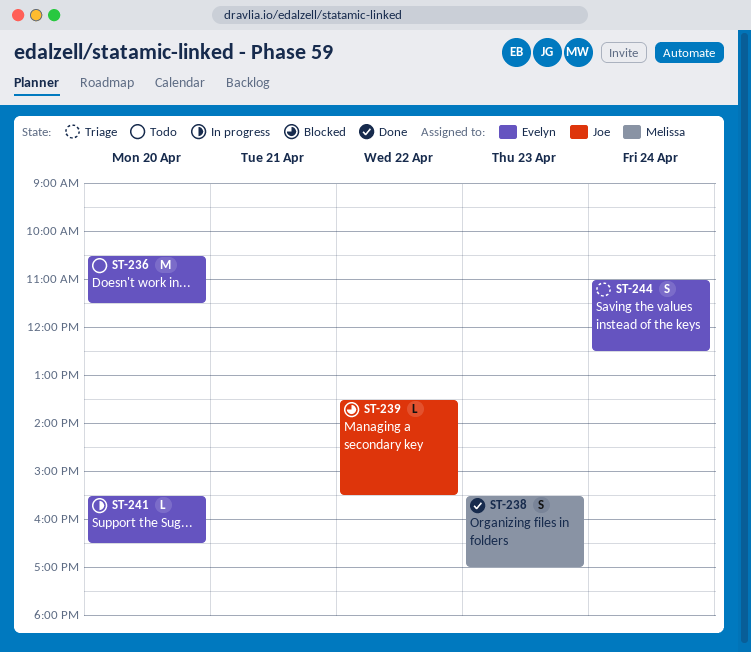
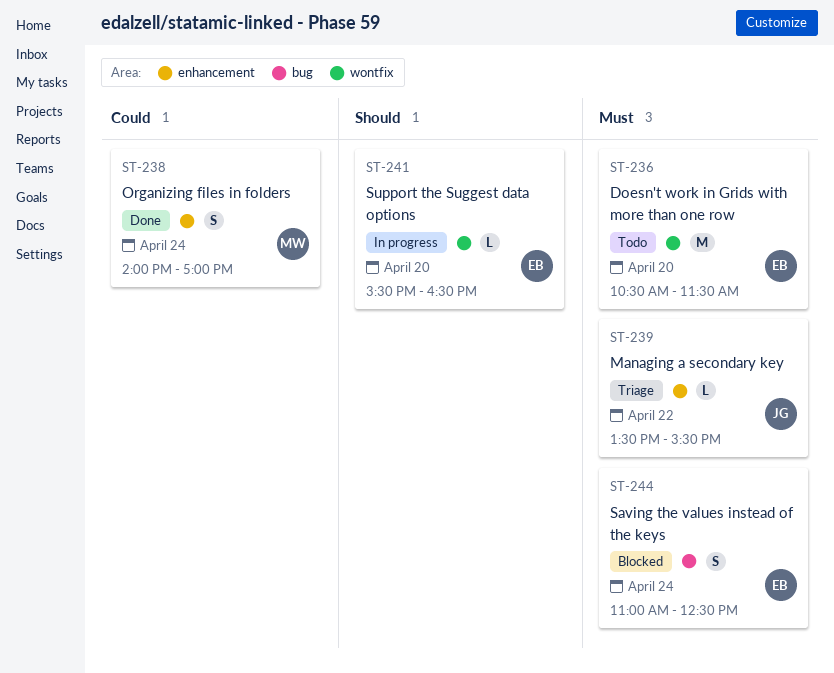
ST-238, day: Apr 23 -> Apr 24
ST-238, begins: 15:30 -> 14:00
ST-239, status: Blocked -> Triage
ST-244, status: Triage -> Blocked

